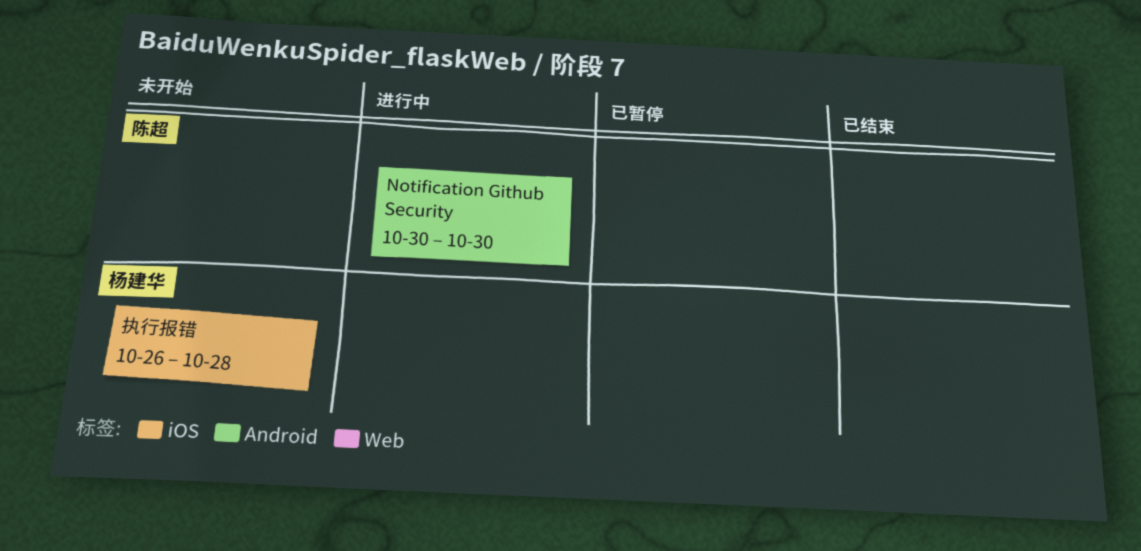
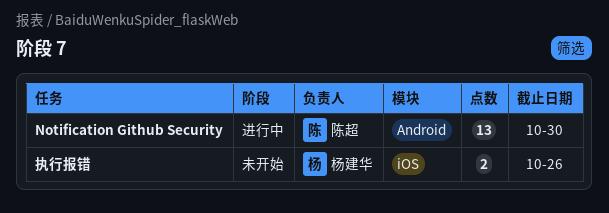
执行报错, due: Oct 28 -> Oct 26

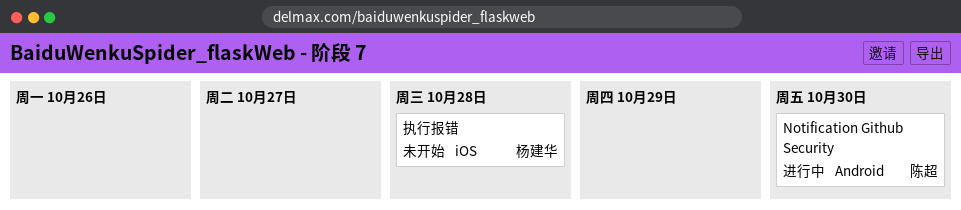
执行报错, due: Oct 26 -> Oct 28

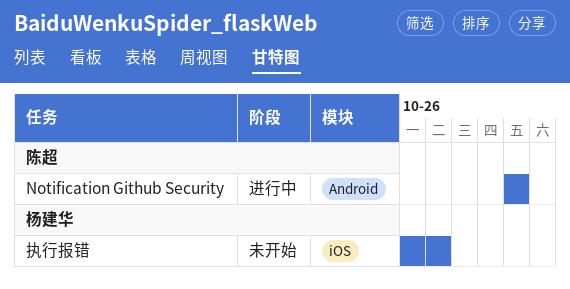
执行报错, due: Oct 28 -> Oct 27

